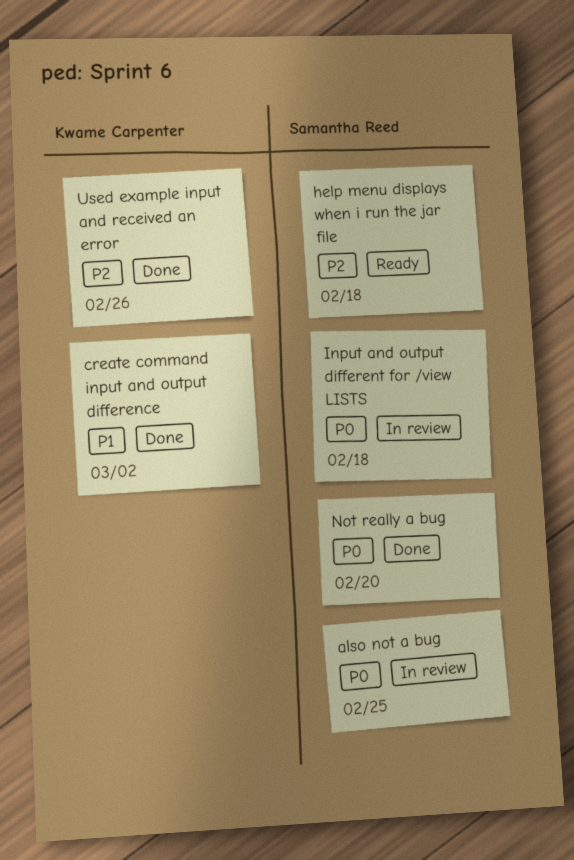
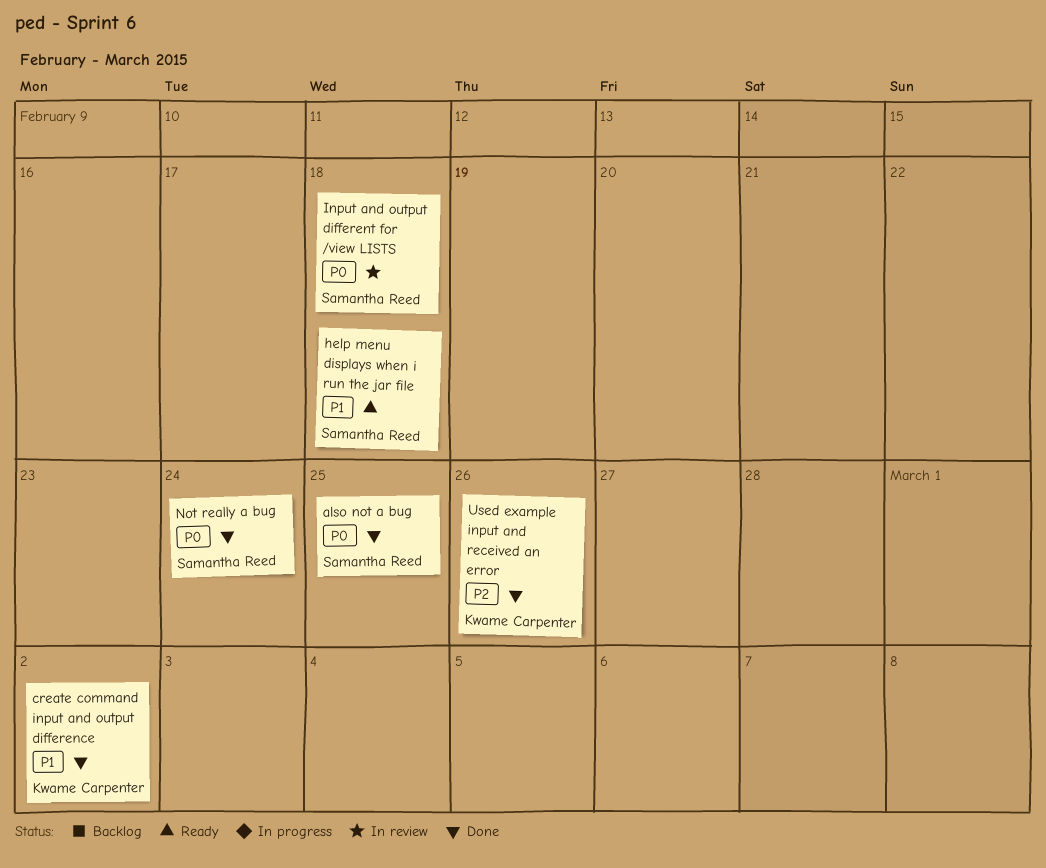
also not a bug, status: In review -> Done
help menu displays when i run the jar file, priority: P2 -> P1
Not really a bug, due: Feb 20 -> Feb 24

